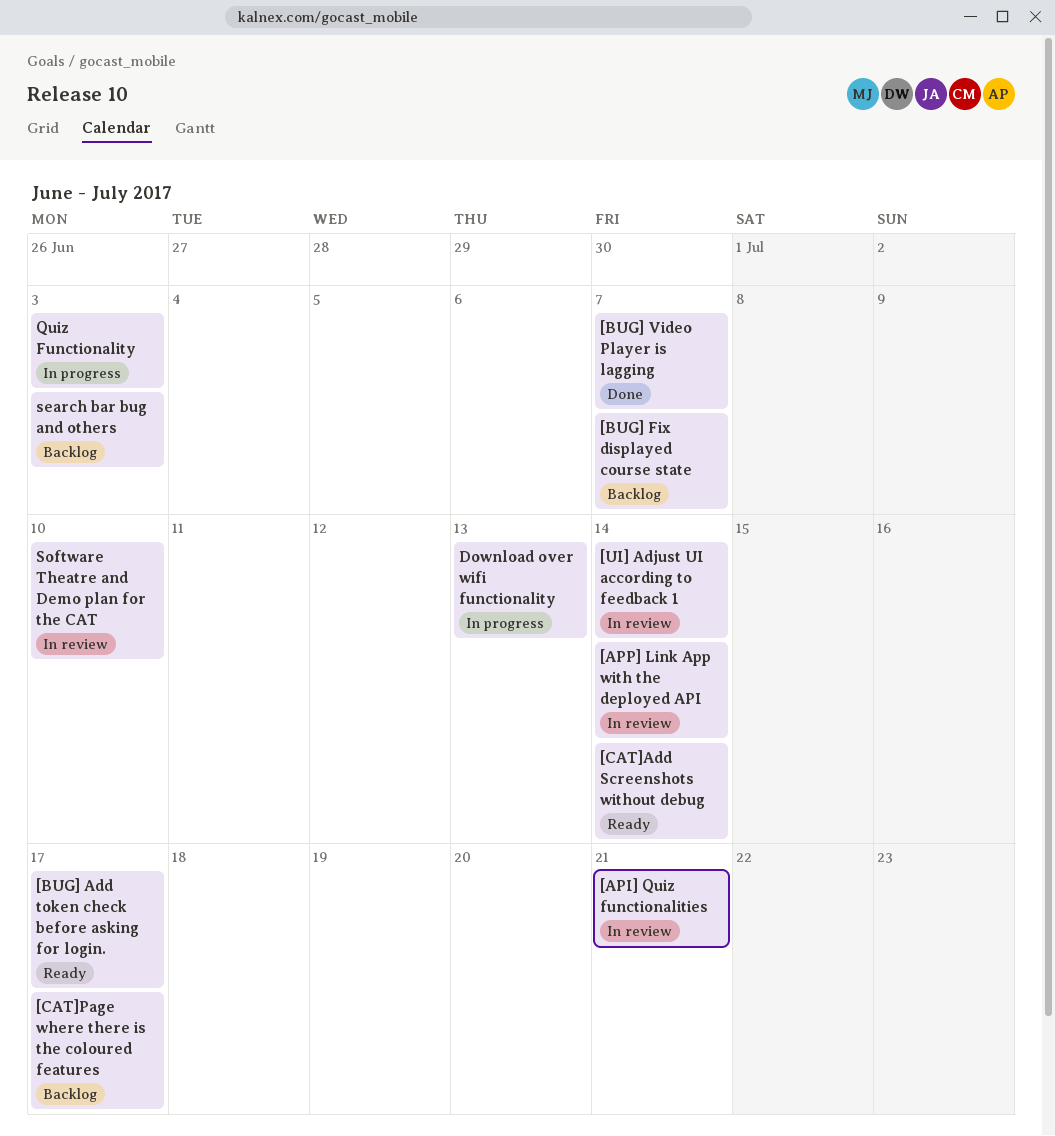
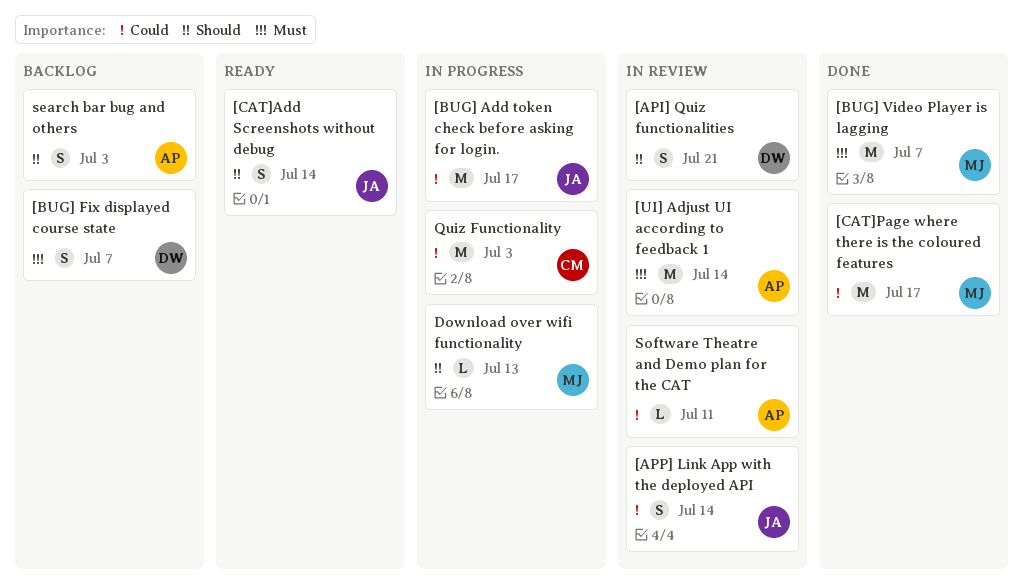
[BUG] Add token check before asking for login., status: Ready -> In progress
[CAT]Page where there is the coloured features, status: Backlog -> Done
Software Theatre and Demo plan for the CAT, due: Jul 10 -> Jul 11

